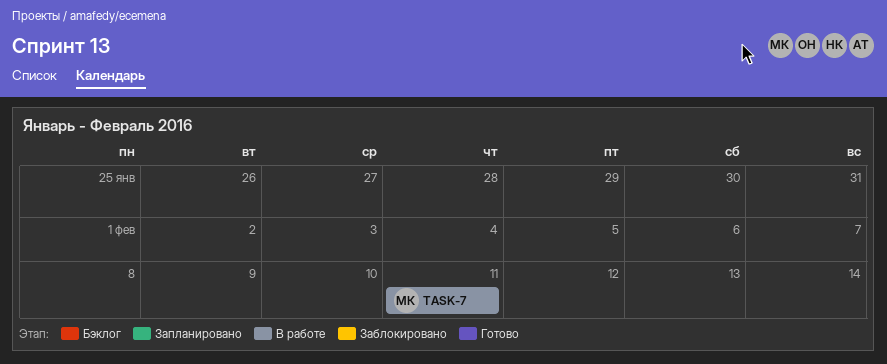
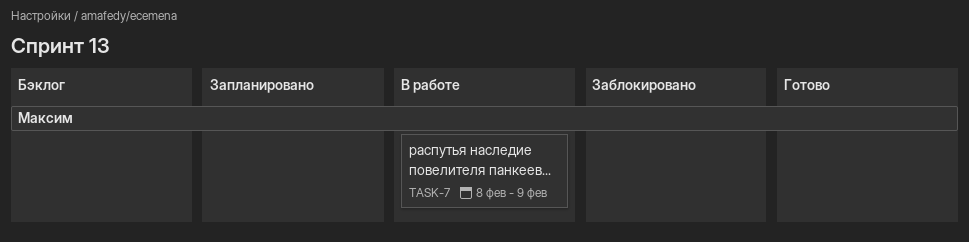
TASK-7, start: Feb 11 -> Feb 8
TASK-7, due: Feb 11 -> Feb 9

